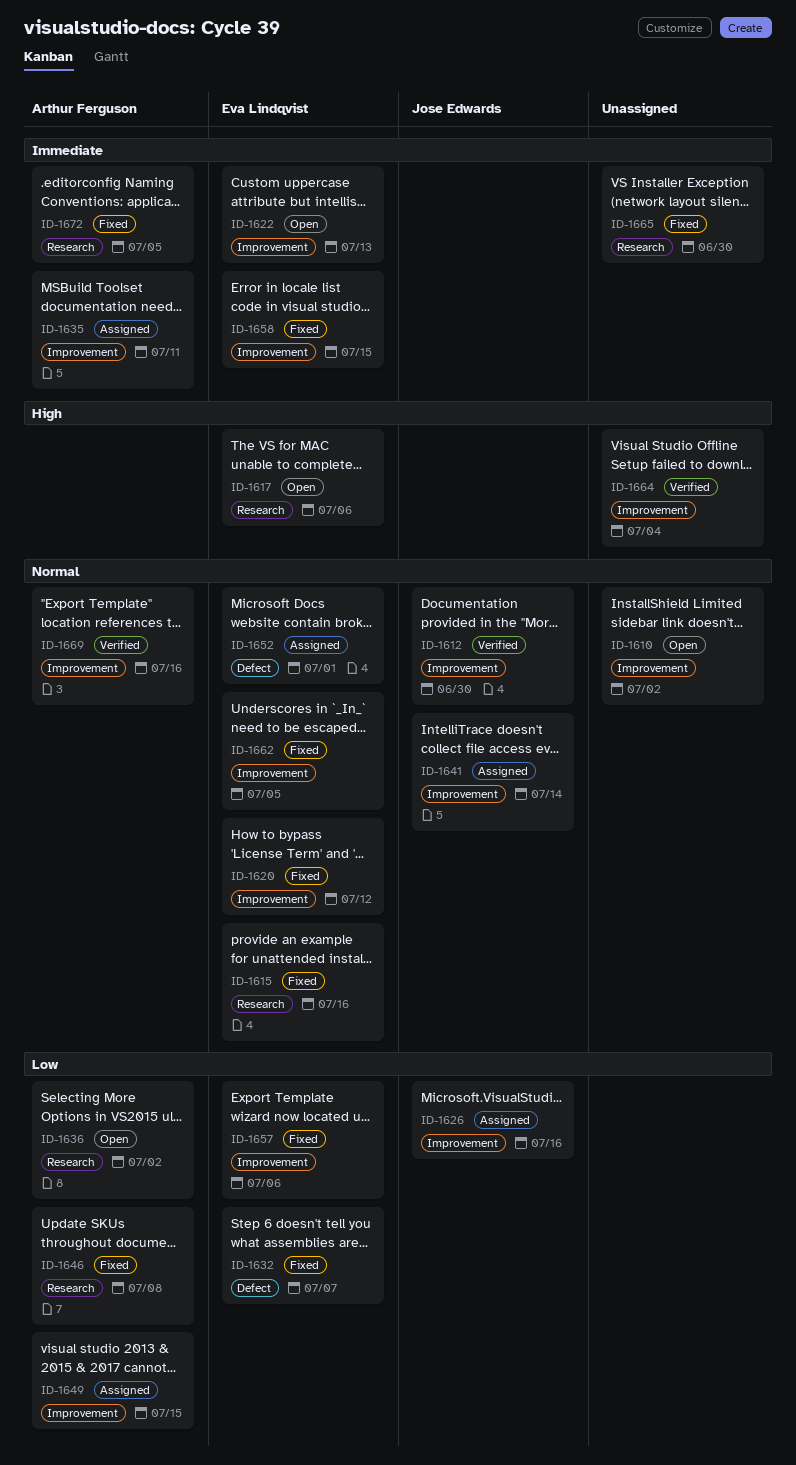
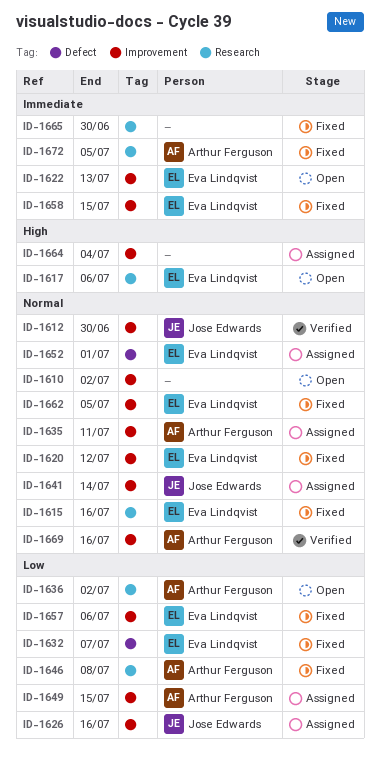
ID-1635, priority: Immediate -> Normal
ID-1664, status: Verified -> Assigned

